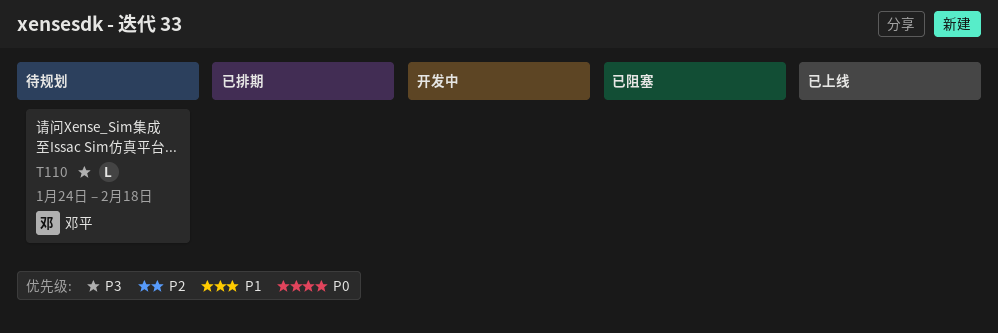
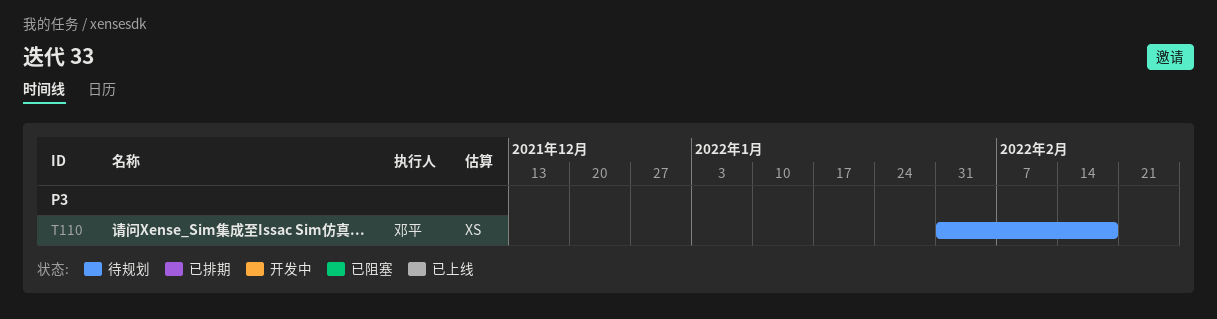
T110, estimate: L -> XS
T110, start: Jan 24 -> Jan 31

